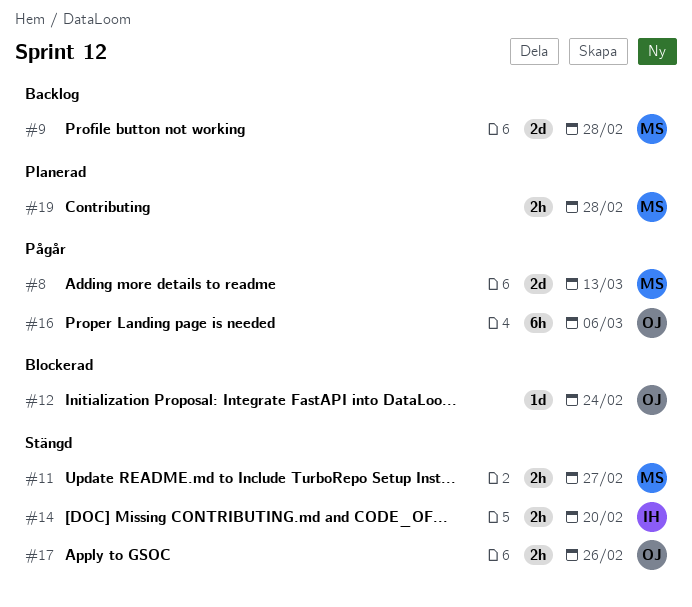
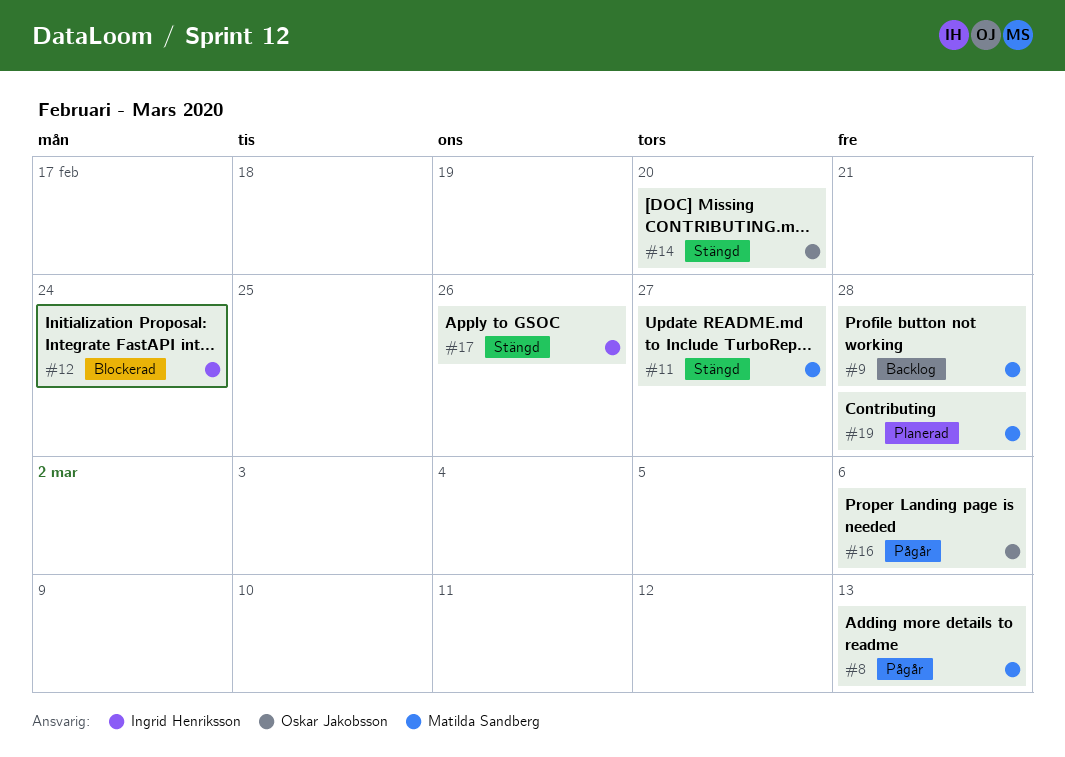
#12, owner: Oskar Jakobsson -> Ingrid Henriksson
#14, owner: Ingrid Henriksson -> Oskar Jakobsson
#17, owner: Oskar Jakobsson -> Ingrid Henriksson

